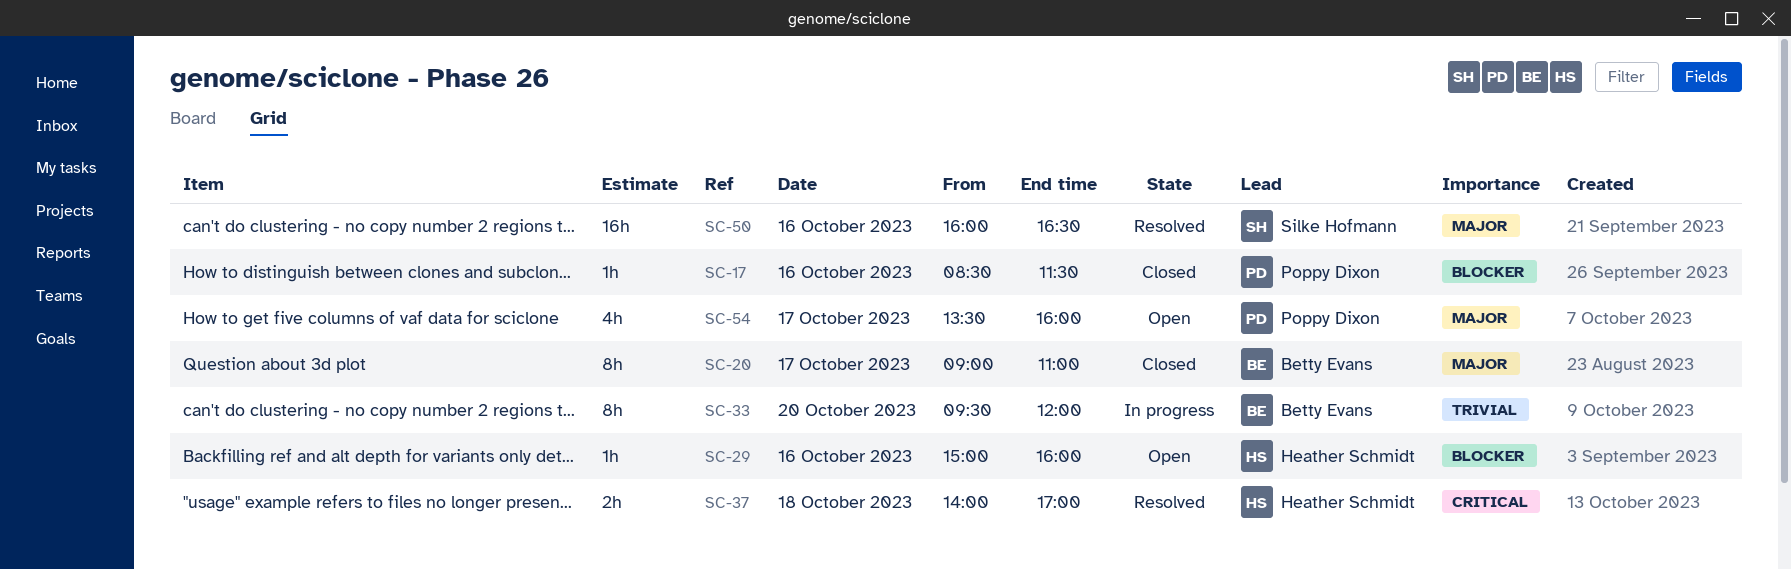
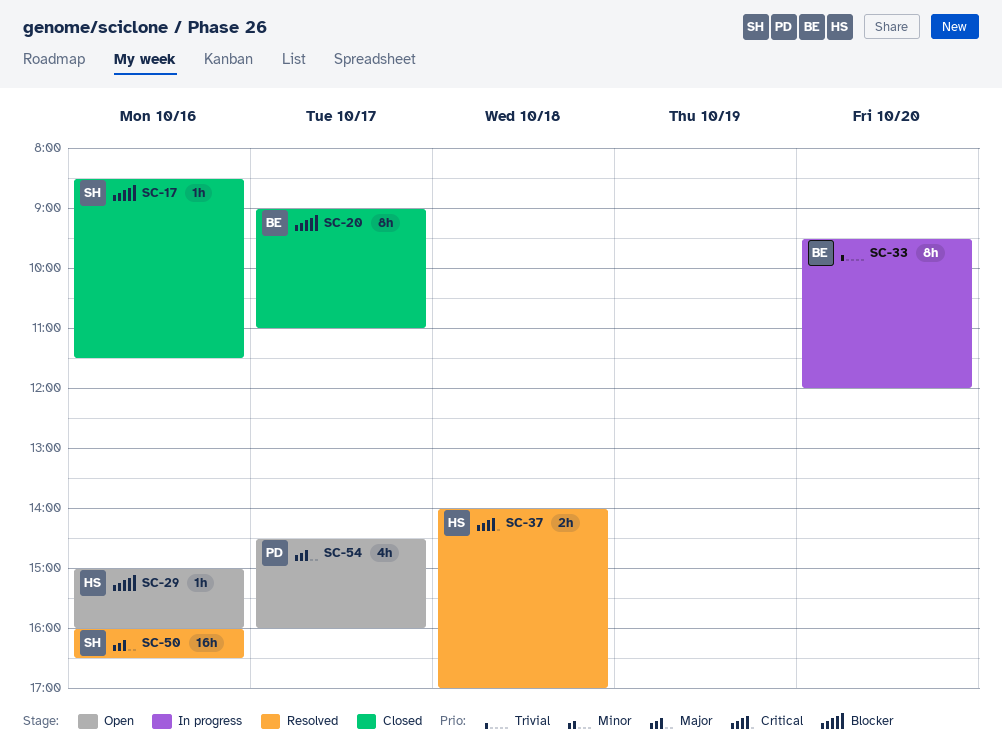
SC-17, owner: Poppy Dixon -> Silke Hofmann
SC-20, priority: Major -> Blocker
SC-54, begins: 13:30 -> 14:30

